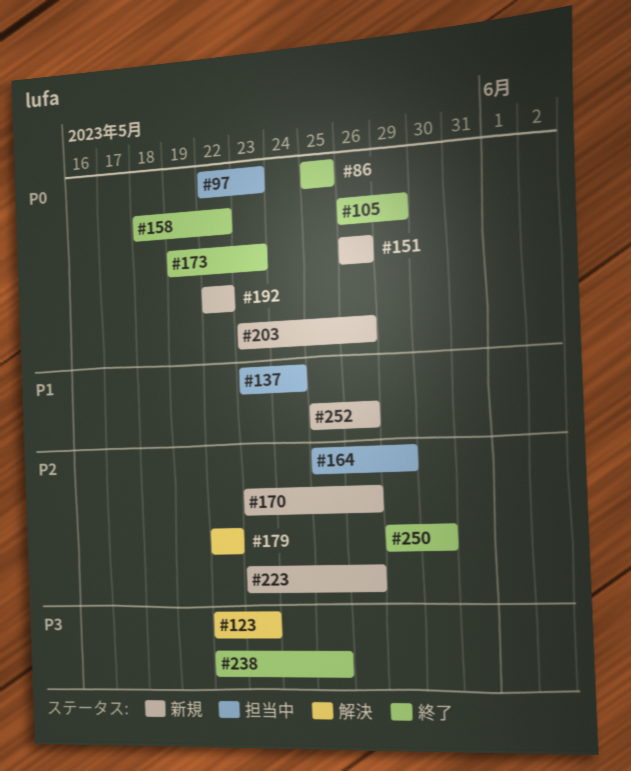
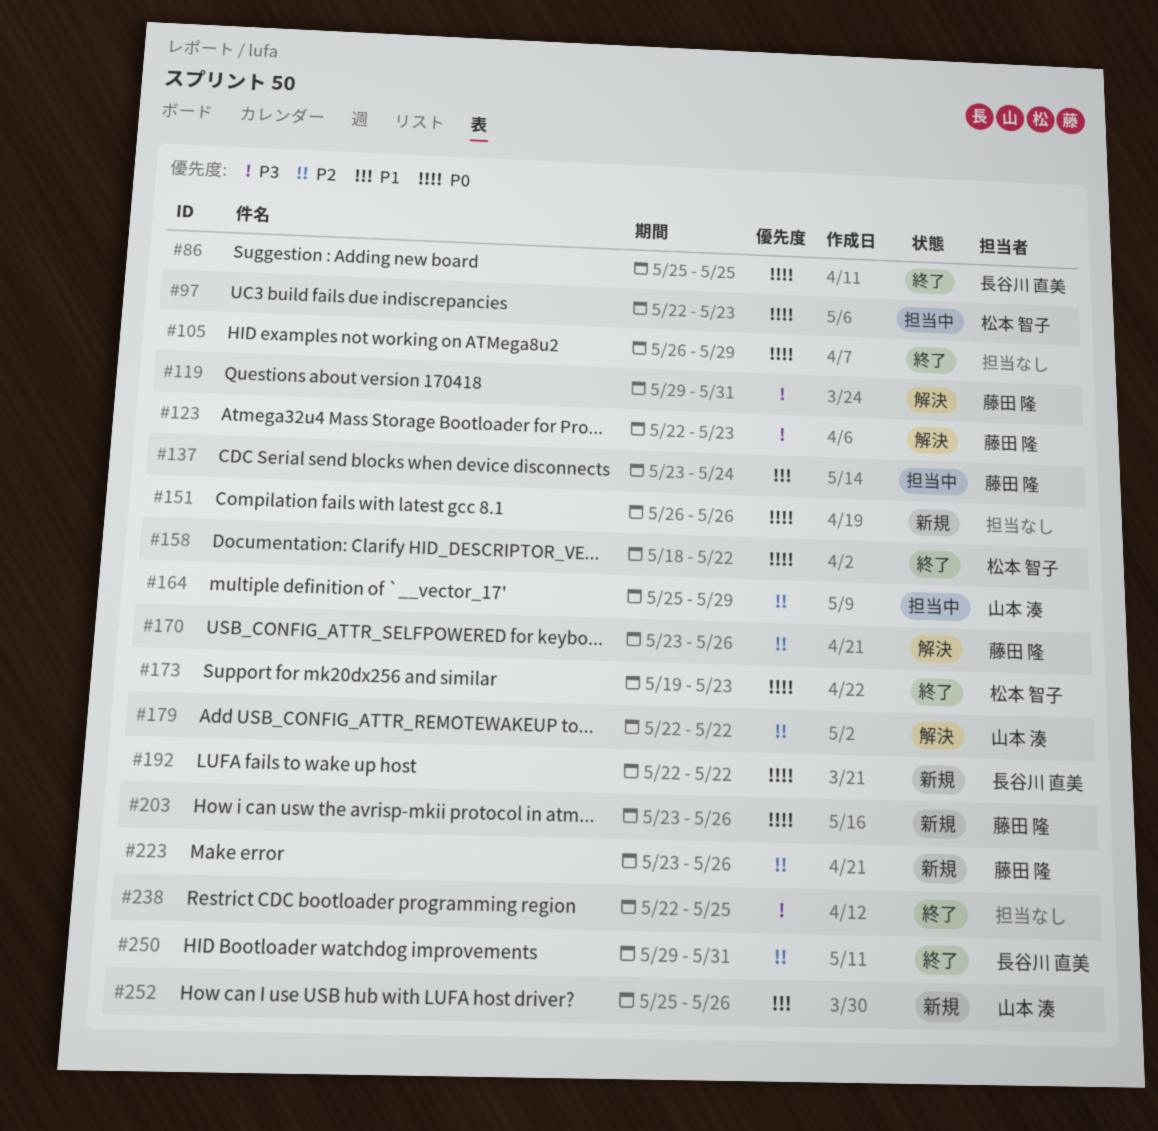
#119: none -> present
#170, status: 新規 -> 解決
#250, due: May 30 -> May 31

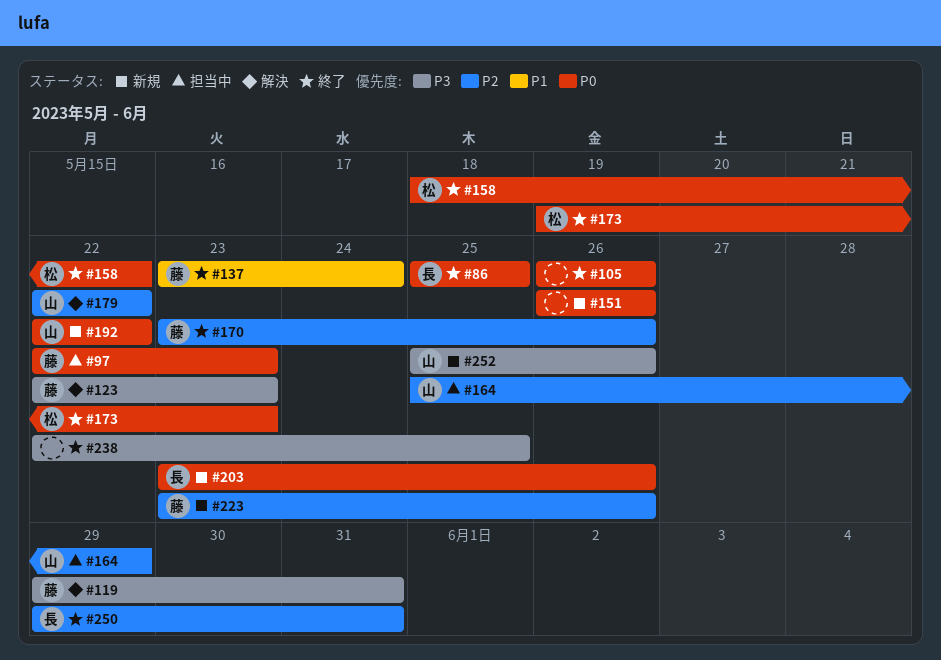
#97, owner: 松本 智子 -> 藤田 隆
#105, due: May 29 -> May 26
#137, status: 担当中 -> 終了
#170, status: 解決 -> 終了
#192, owner: 長谷川 直美 -> 山本 湊
#203, owner: 藤田 隆 -> 長谷川 直美
#252, priority: P1 -> P3

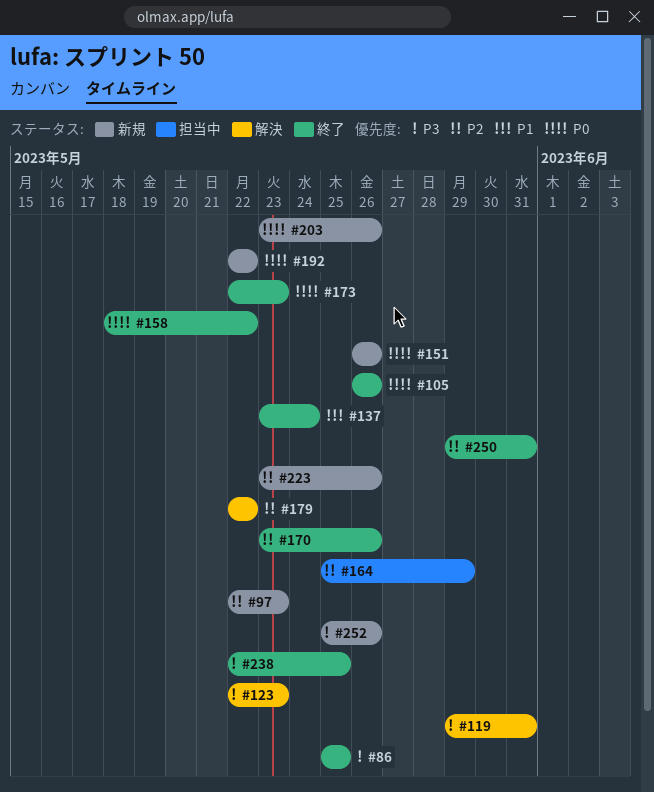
#86, priority: P0 -> P3
#97, status: 担当中 -> 新規
#97, priority: P0 -> P2
#173, start: May 19 -> May 22

